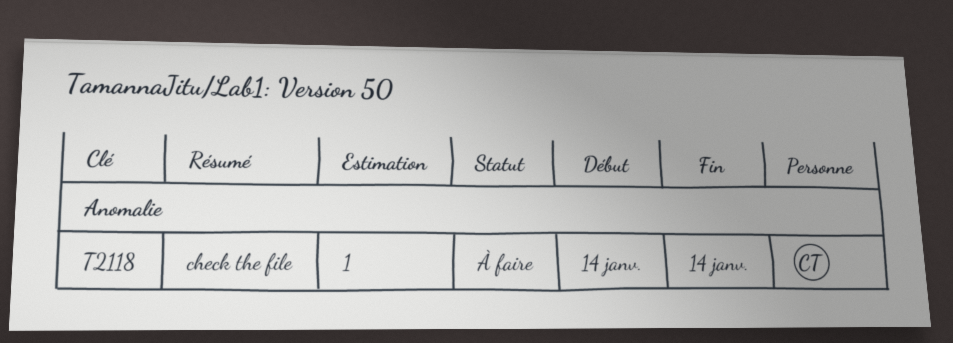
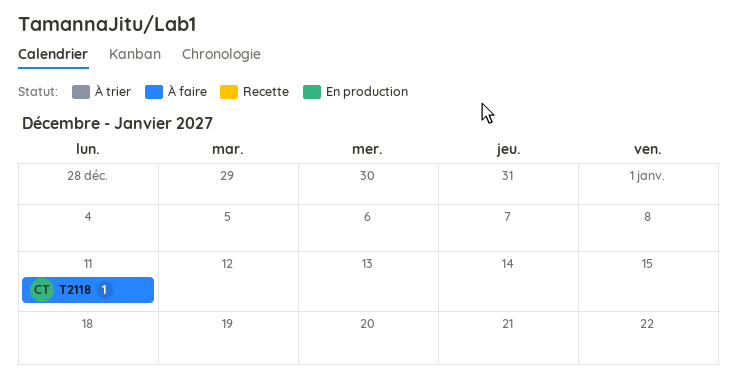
T2118, start: Jan 14 -> Jan 11
T2118, due: Jan 14 -> Jan 11

